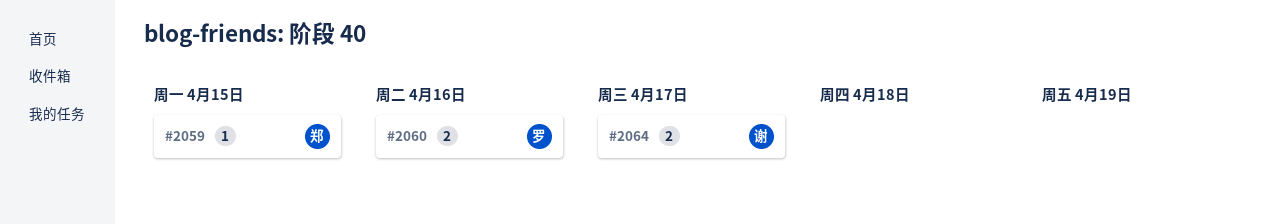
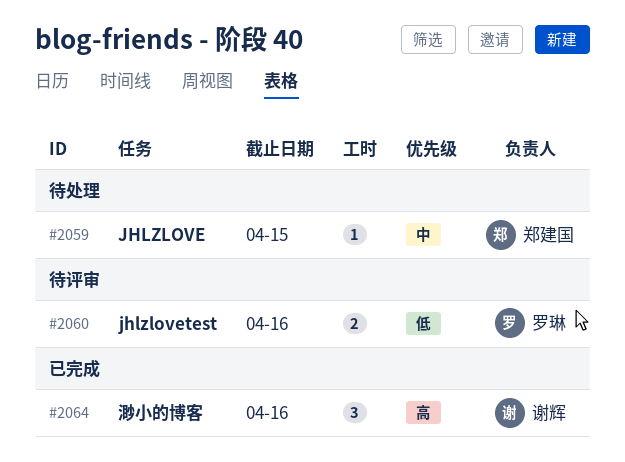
#2064, estimate: 2 -> 3
#2064, due: Apr 17 -> Apr 16

